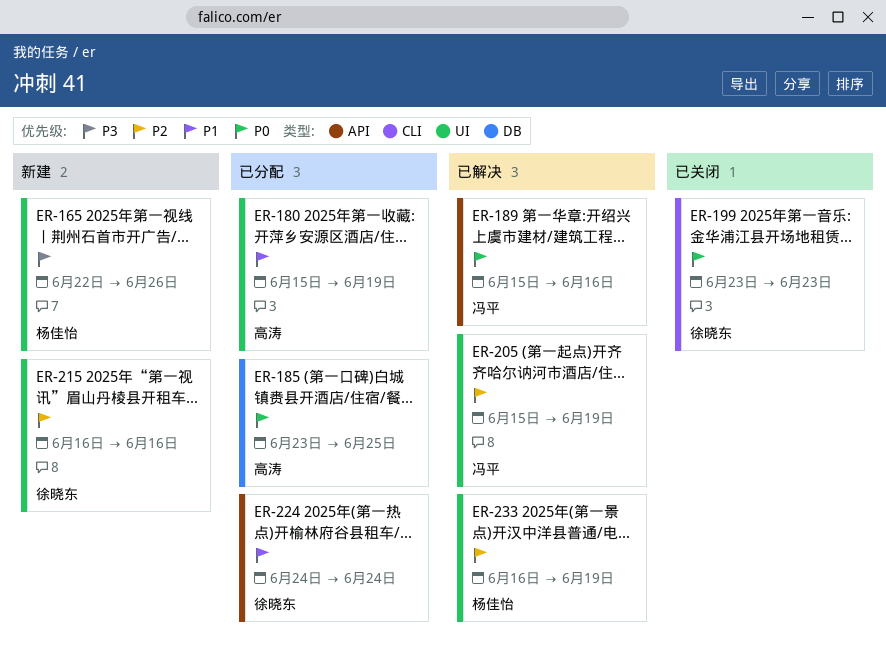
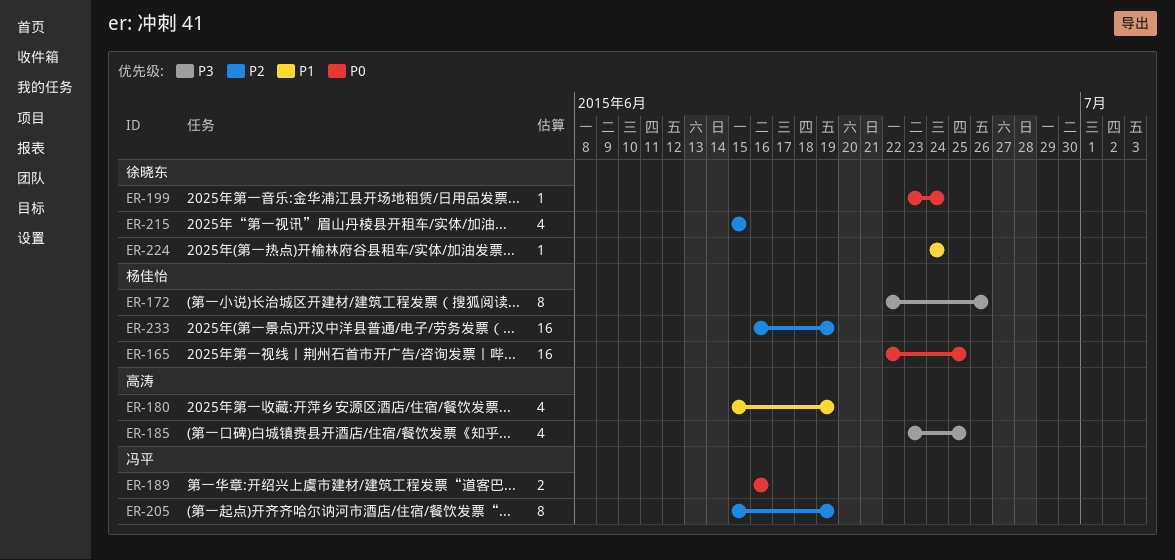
ER-165, priority: P3 -> P0
ER-165, due: Jun 26 -> Jun 25
ER-172: none -> present
ER-185, priority: P0 -> P3
ER-189, start: Jun 15 -> Jun 16
ER-199, due: Jun 23 -> Jun 24
ER-215, start: Jun 16 -> Jun 15
ER-215, due: Jun 16 -> Jun 15

